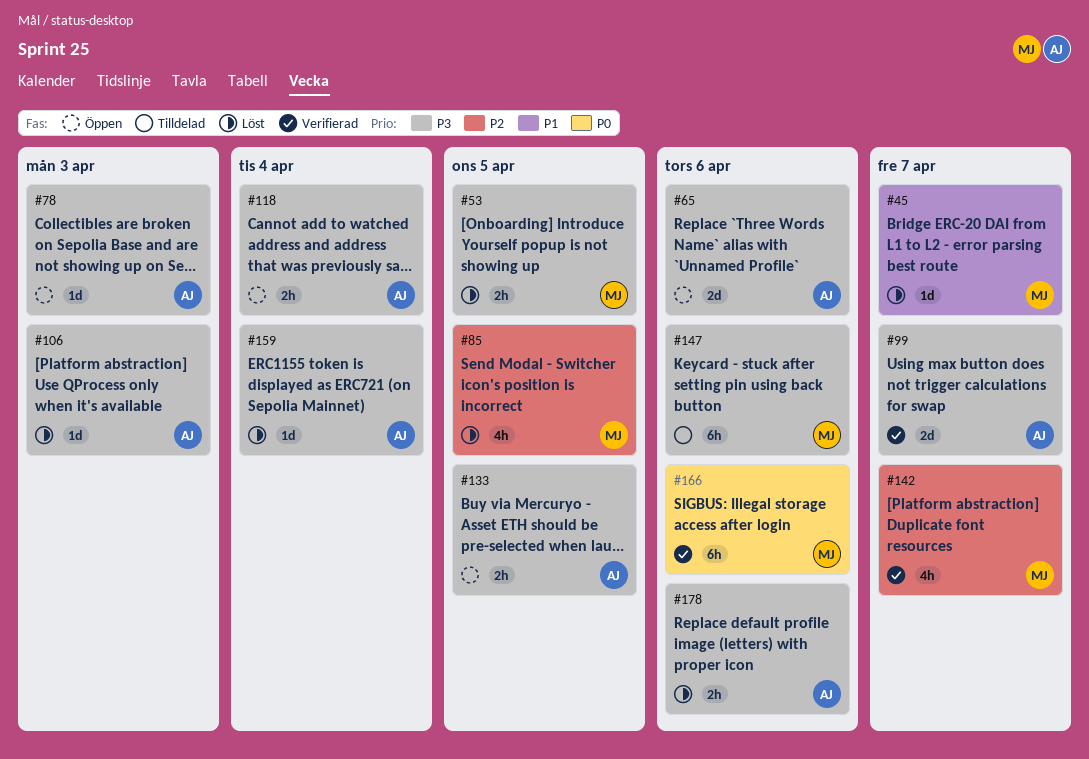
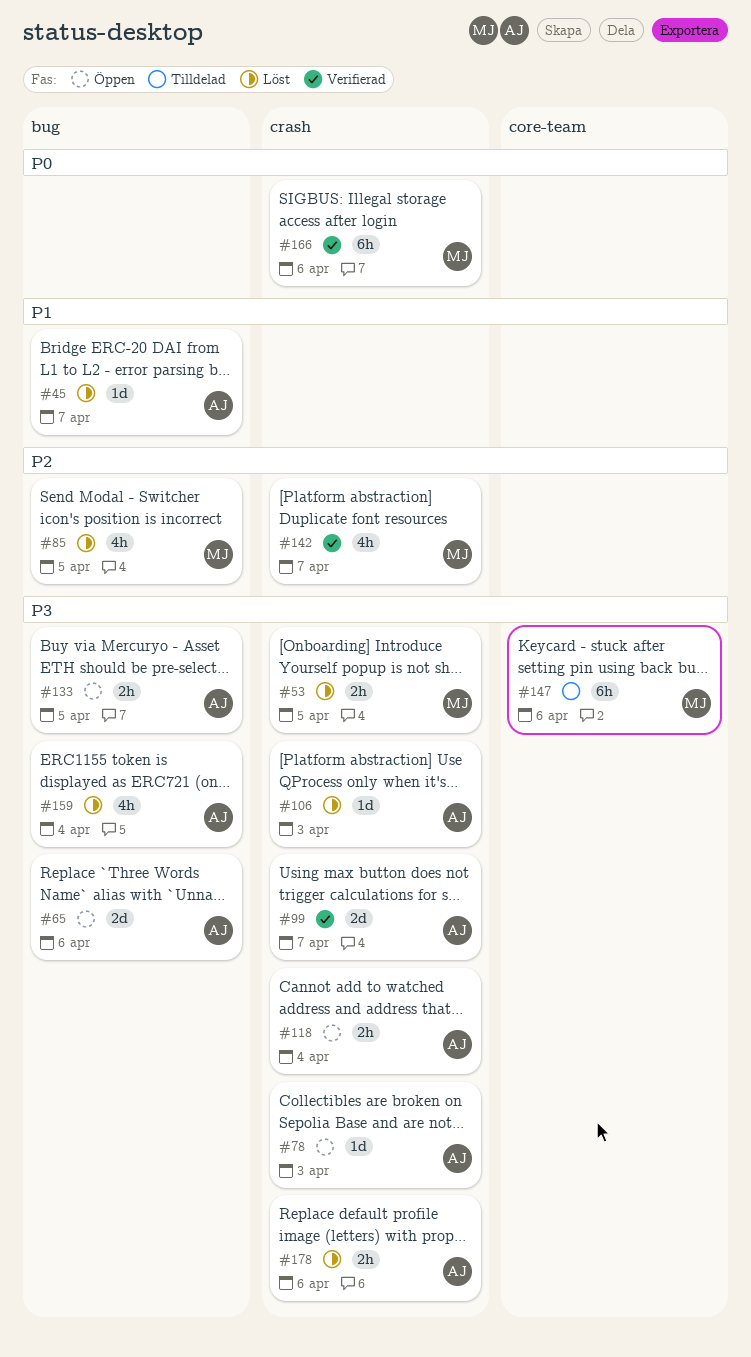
#45, owner: MJ -> AJ
#159, estimate: 1d -> 4h

